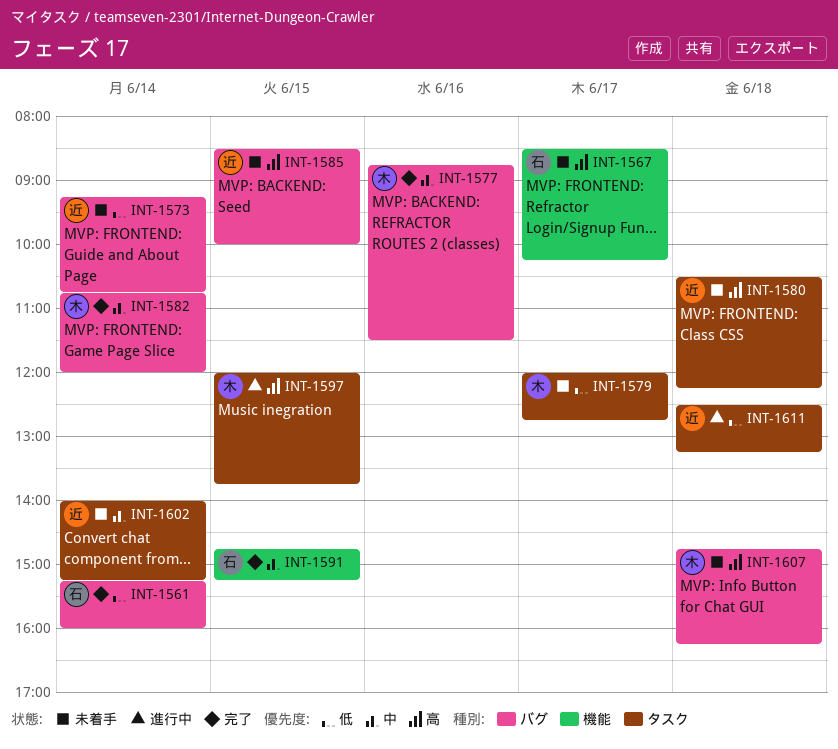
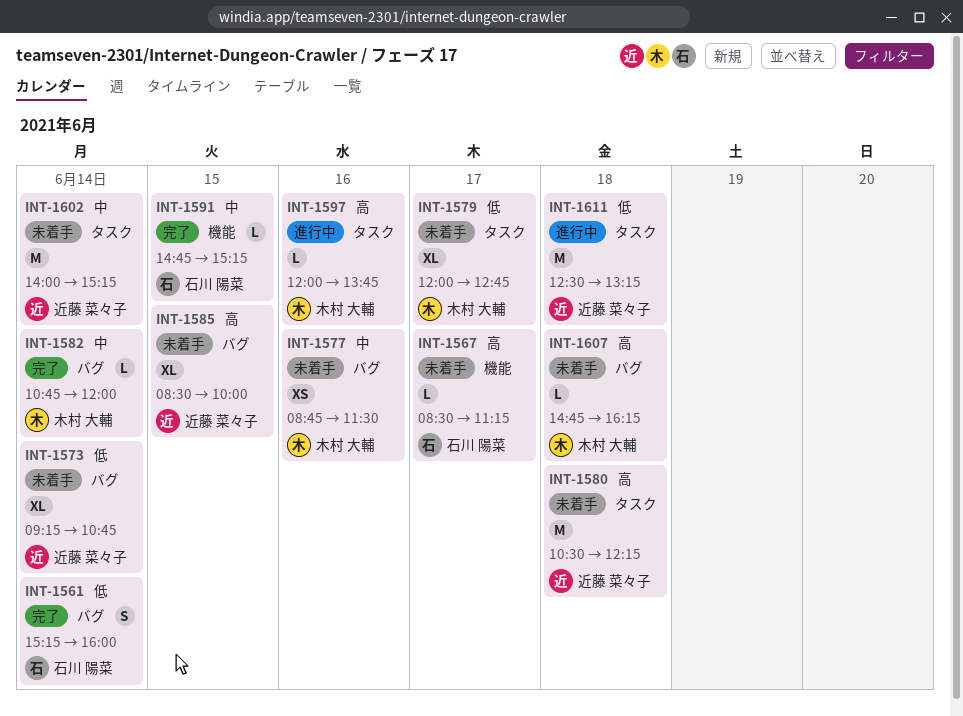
INT-1567, ends: 10:15 -> 11:15
INT-1577, status: 完了 -> 未着手
INT-1597, day: Jun 15 -> Jun 16

